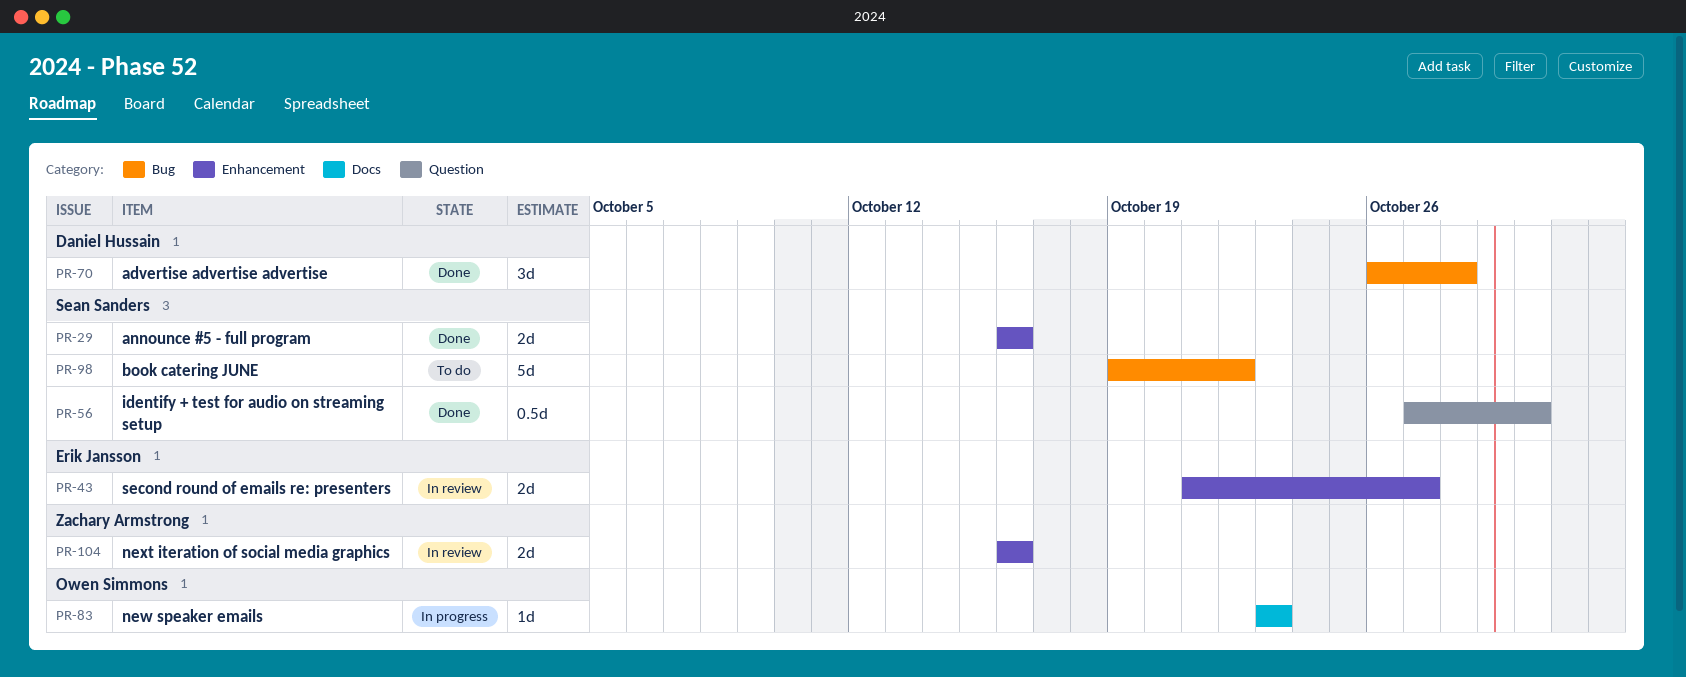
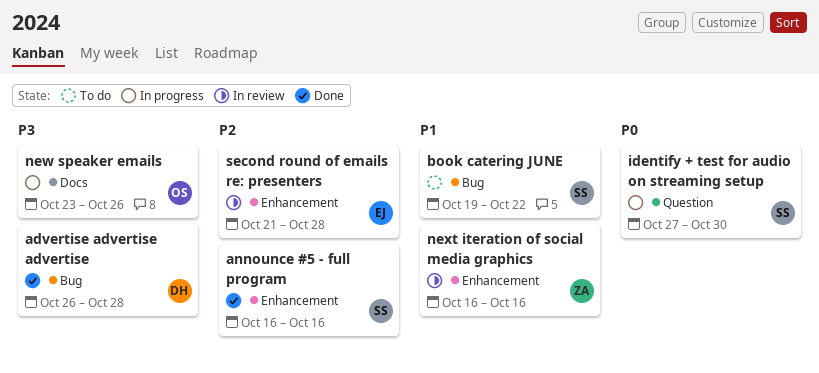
identify + test for audio on streaming setup, status: Done -> In progress
new speaker emails, due: Oct 23 -> Oct 26
second round of emails re: presenters, due: Oct 27 -> Oct 28

